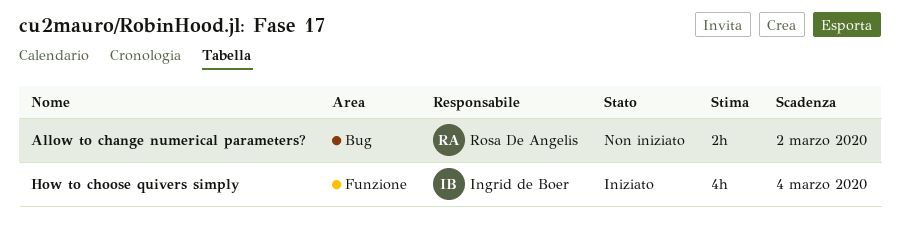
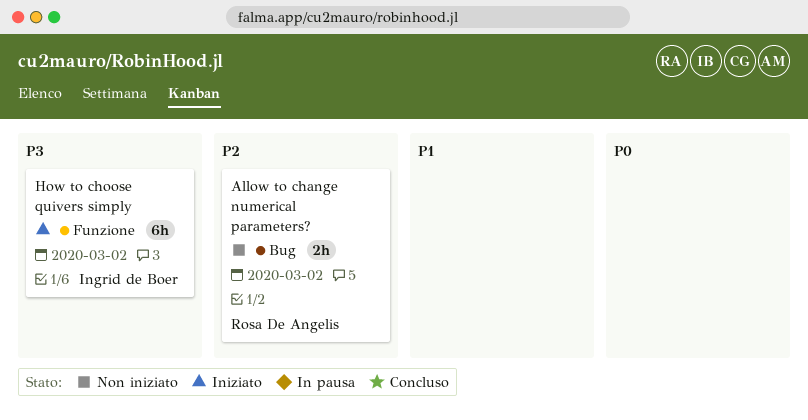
How to choose quivers simply, estimate: 4h -> 6h
How to choose quivers simply, due: Mar 4 -> Mar 2

